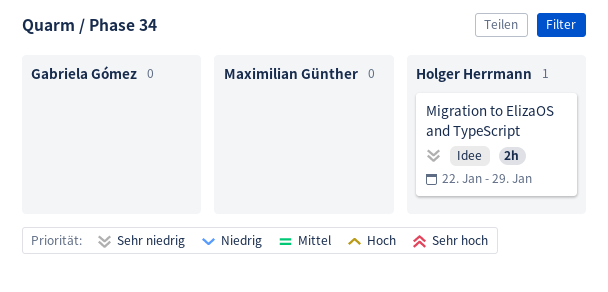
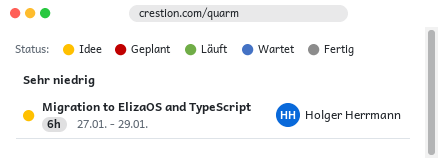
Migration to ElizaOS and TypeScript, estimate: 2h -> 6h
Migration to ElizaOS and TypeScript, start: Jan 22 -> Jan 27

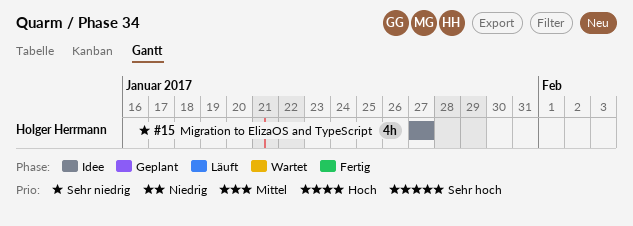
Migration to ElizaOS and TypeScript, estimate: 6h -> 4h
Migration to ElizaOS and TypeScript, due: Jan 29 -> Jan 27

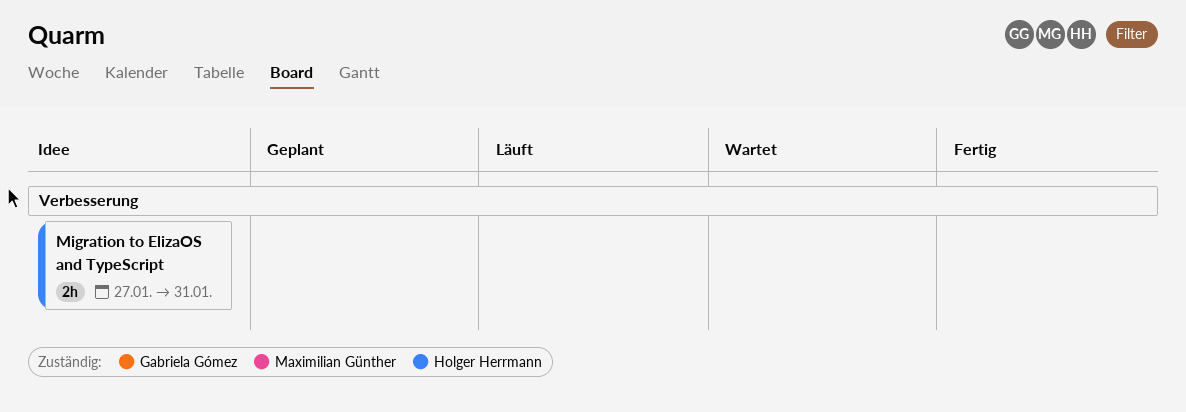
Migration to ElizaOS and TypeScript, estimate: 4h -> 2h
Migration to ElizaOS and TypeScript, due: Jan 27 -> Jan 31

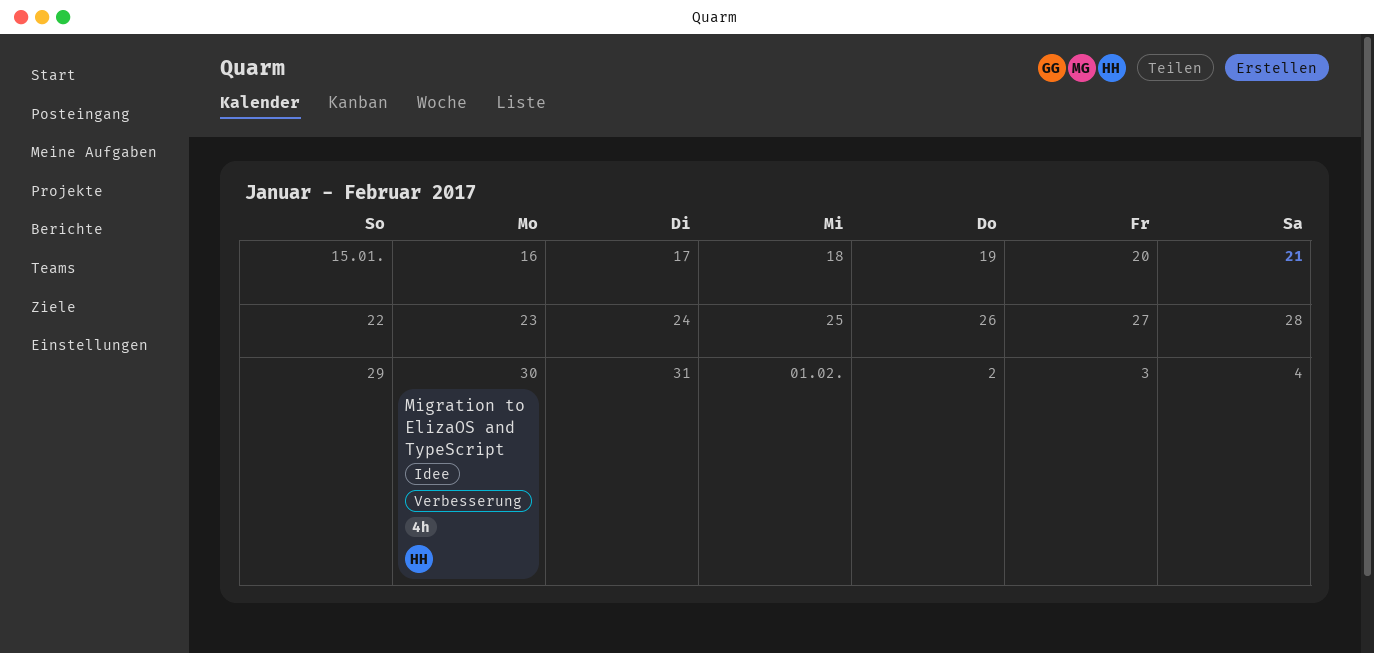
Migration to ElizaOS and TypeScript, estimate: 2h -> 4h
Migration to ElizaOS and TypeScript, due: Jan 31 -> Jan 30

